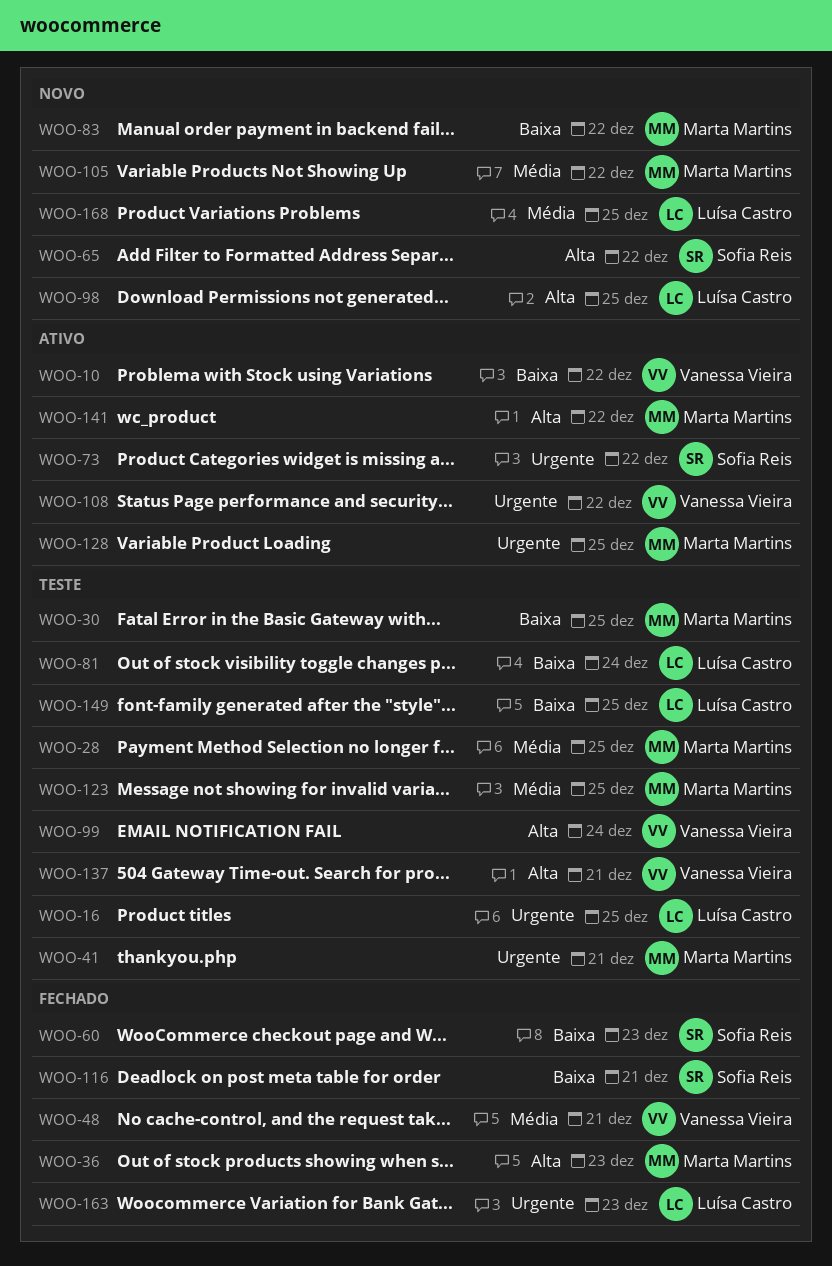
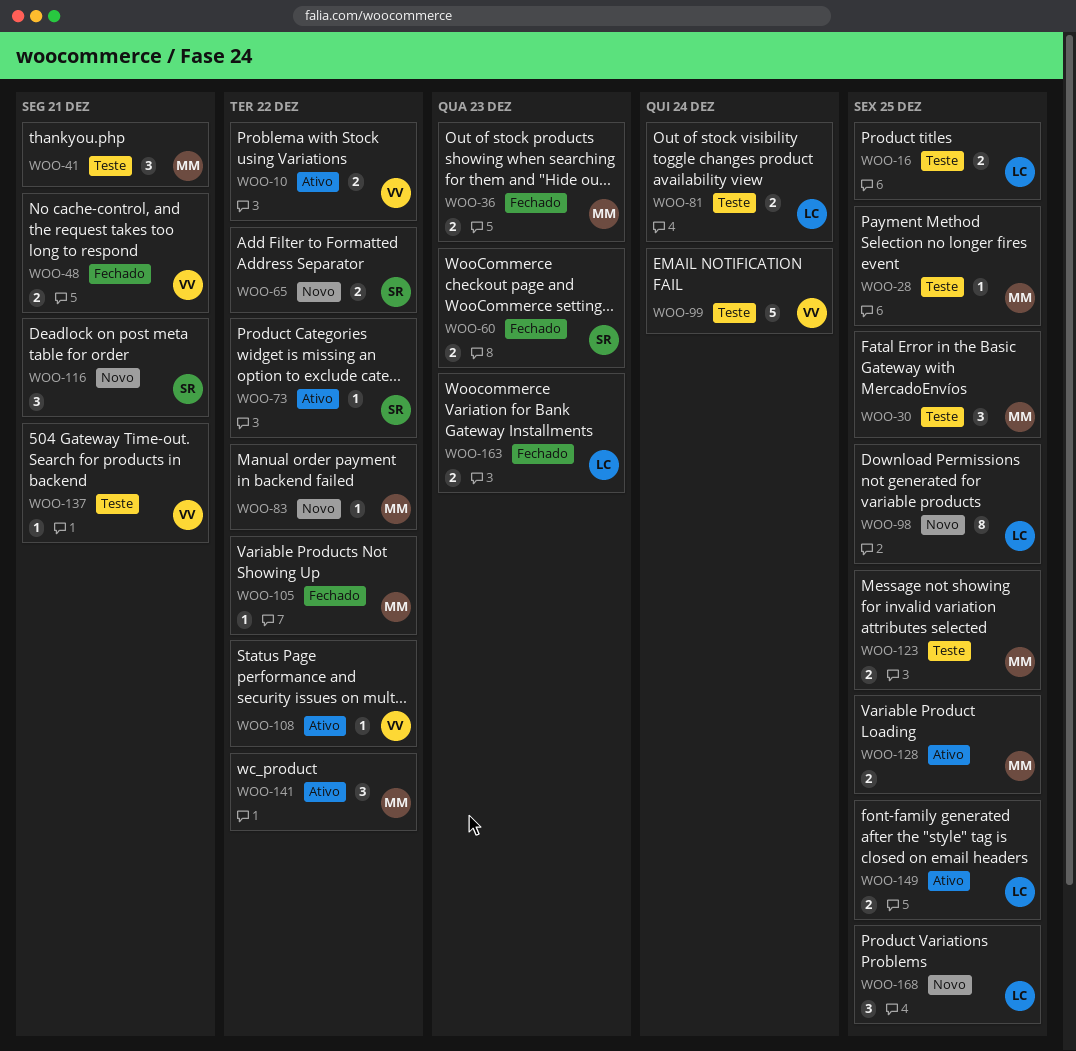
WOO-105, status: Novo -> Fechado
WOO-116, status: Fechado -> Novo
WOO-149, status: Teste -> Ativo

